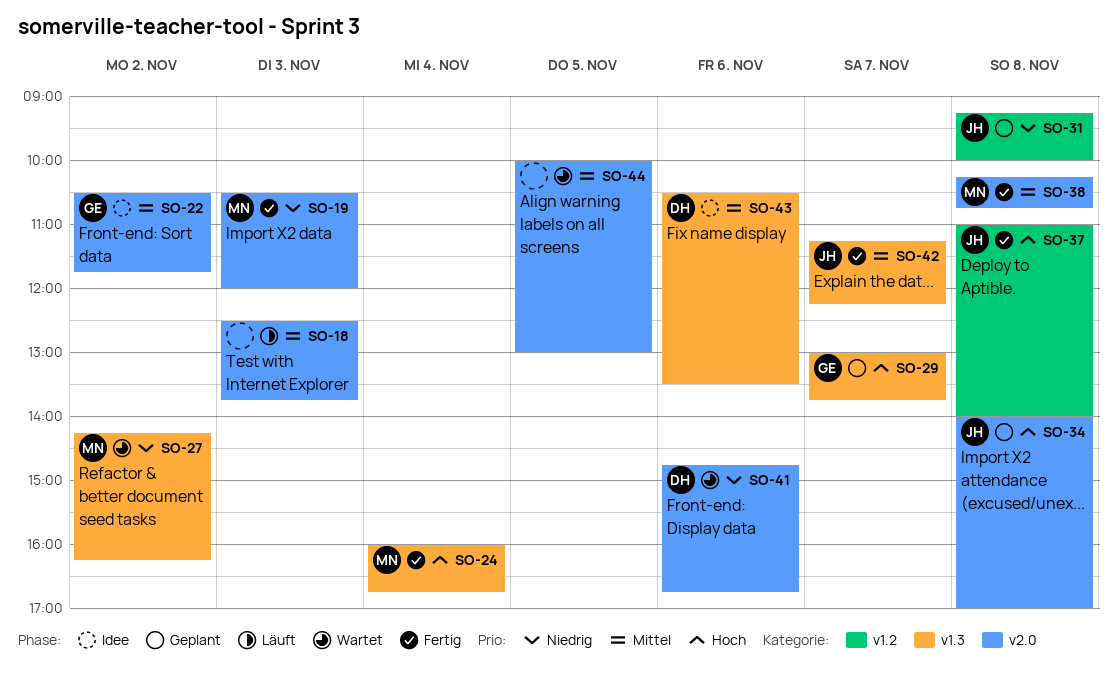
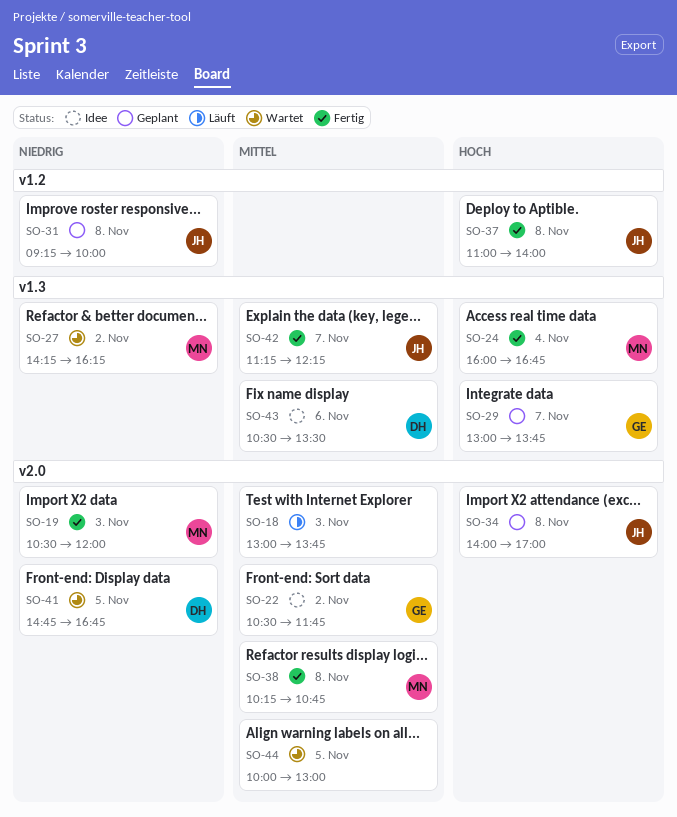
SO-18, begins: 12:30 -> 13:00
SO-41, day: Nov 6 -> Nov 5

